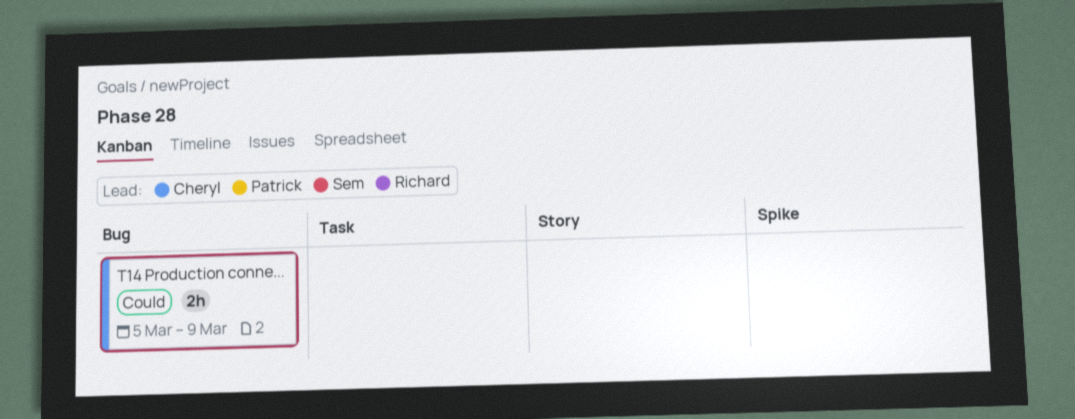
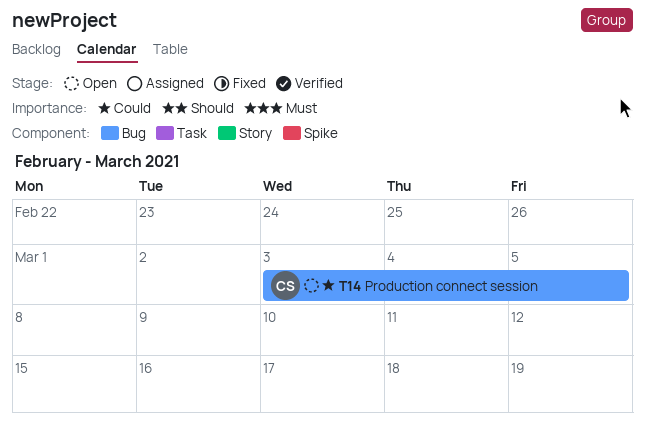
T14, start: Mar 5 -> Mar 3
T14, due: Mar 9 -> Mar 5

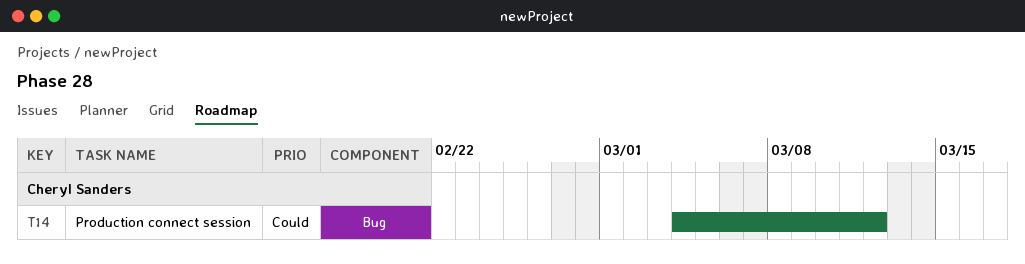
T14, start: Mar 3 -> Mar 4
T14, due: Mar 5 -> Mar 12

